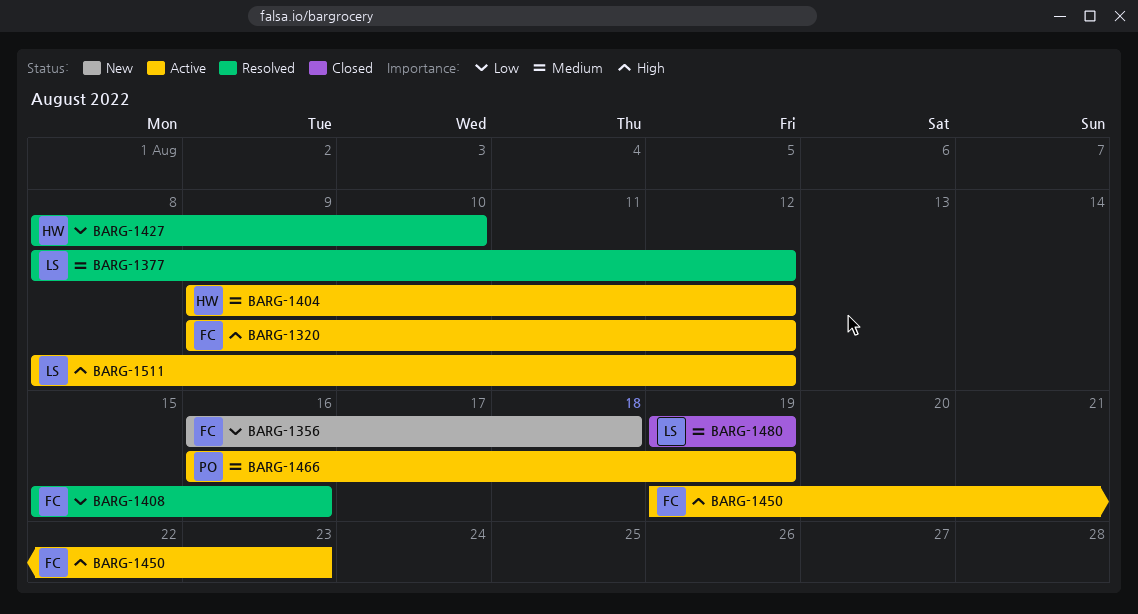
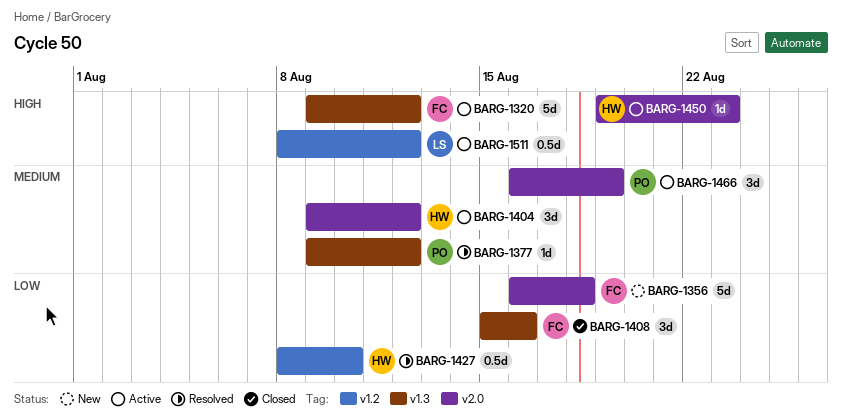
BARG-1377, owner: LS -> PO
BARG-1377, start: Aug 8 -> Aug 9
BARG-1408, status: Resolved -> Closed
BARG-1450, owner: FC -> HW
BARG-1480: present -> none

